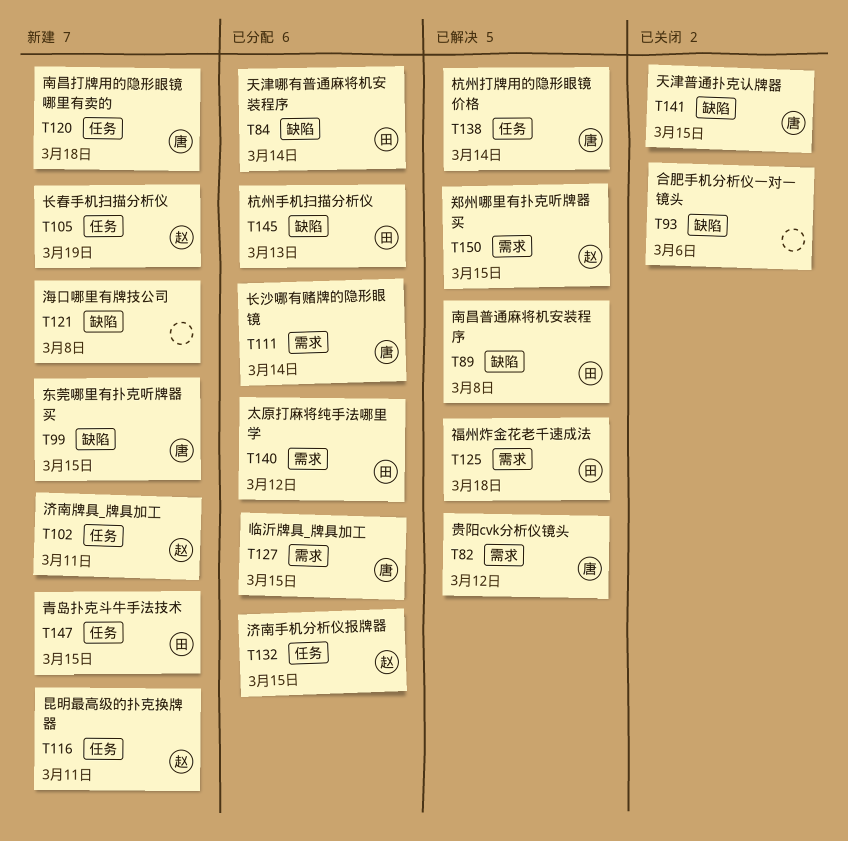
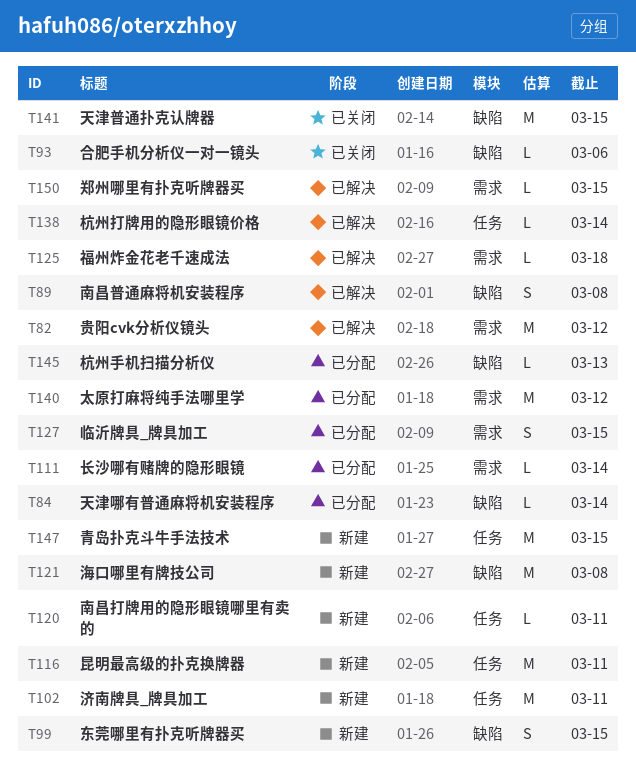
T105: present -> none
T120, due: Mar 18 -> Mar 11
T132: present -> none

